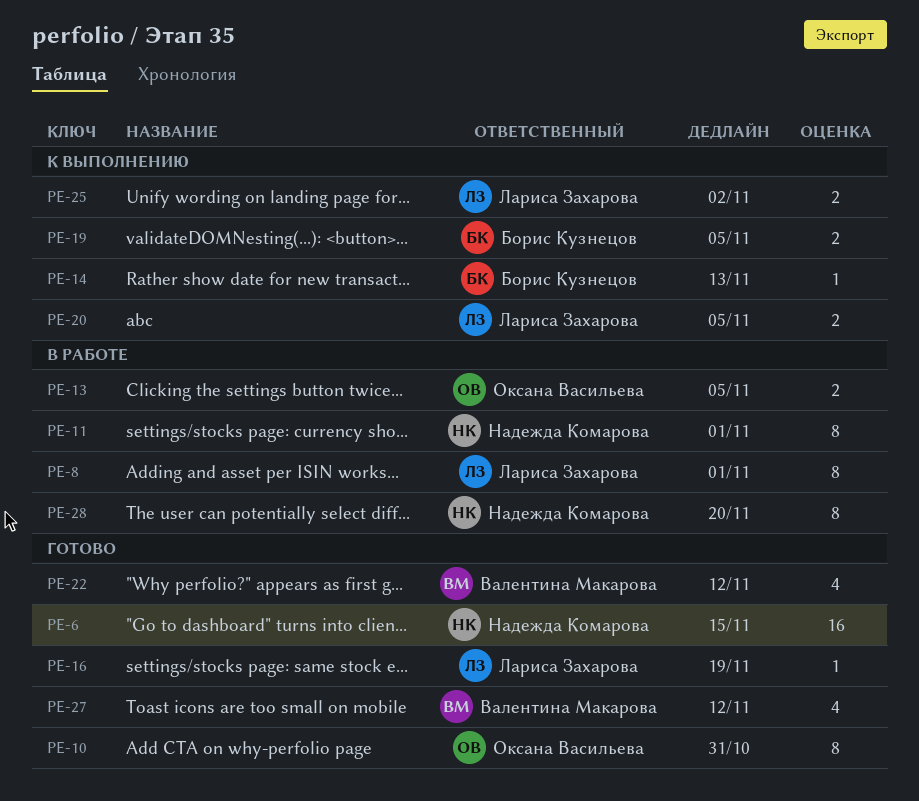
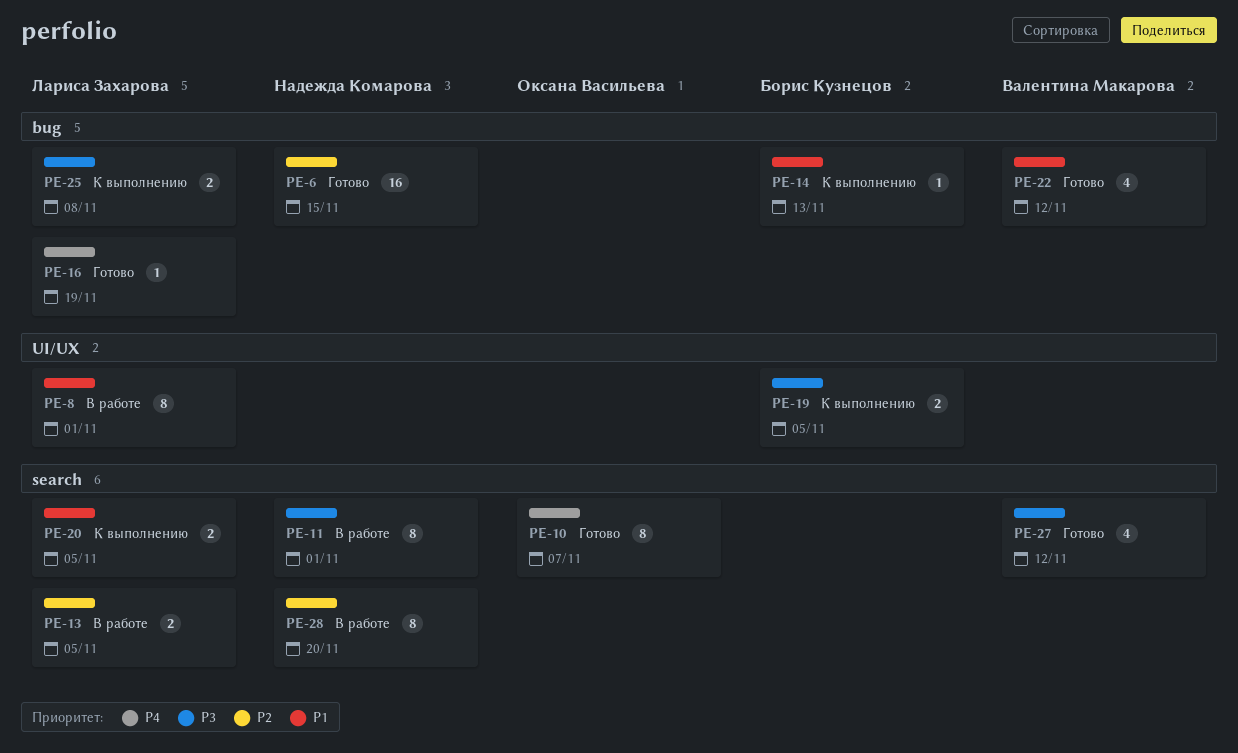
PE-10, due: Oct 31 -> Nov 7
PE-13, owner: Оксана Васильева -> Лариса Захарова
PE-25, due: Nov 2 -> Nov 8

